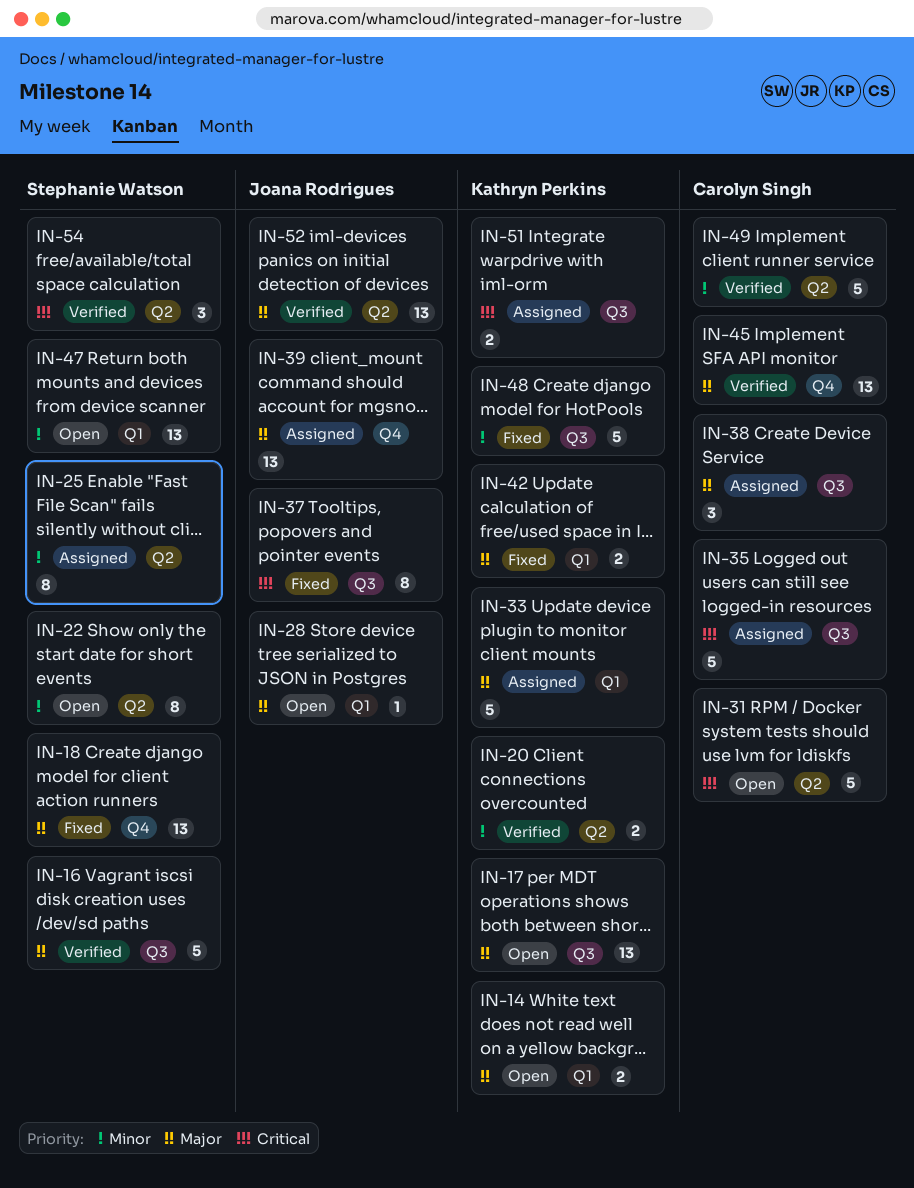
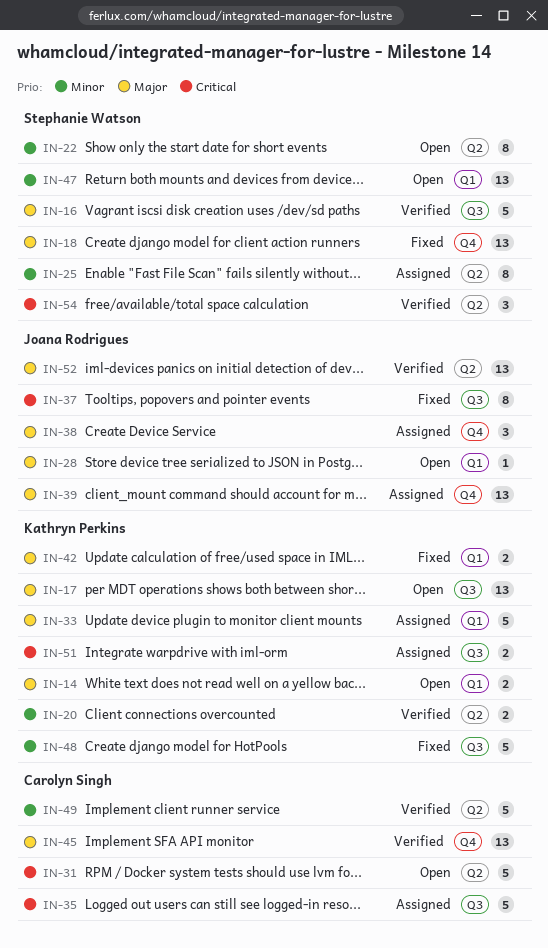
IN-38, owner: Carolyn Singh -> Joana Rodrigues
IN-38, label: Q3 -> Q4

